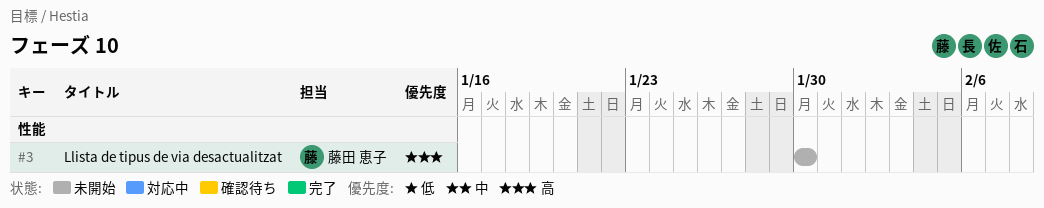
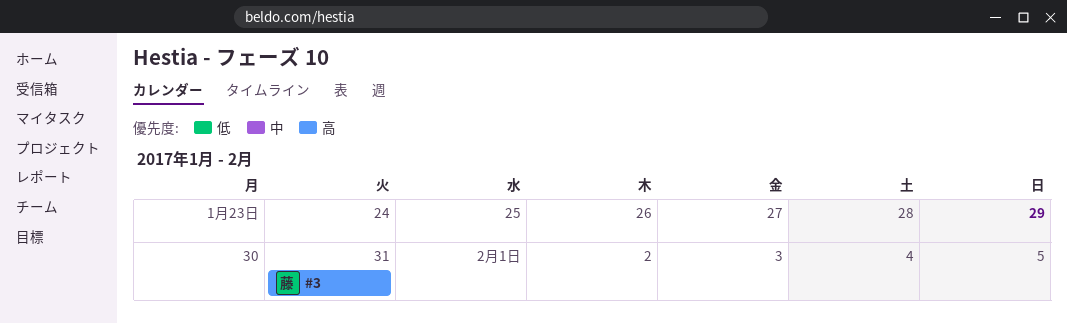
#3, start: Jan 30 -> Jan 31
#3, due: Jan 30 -> Jan 31

